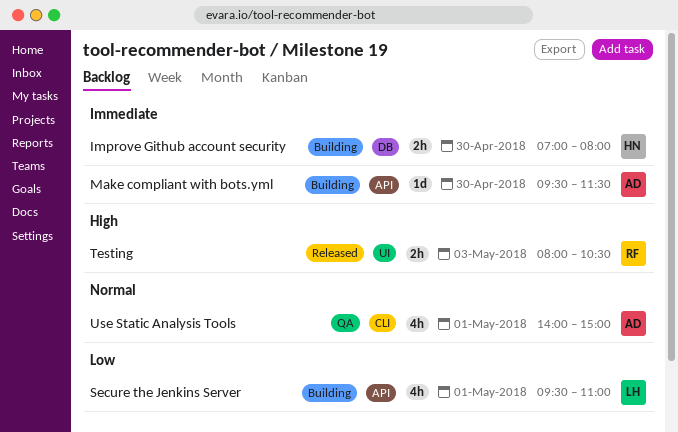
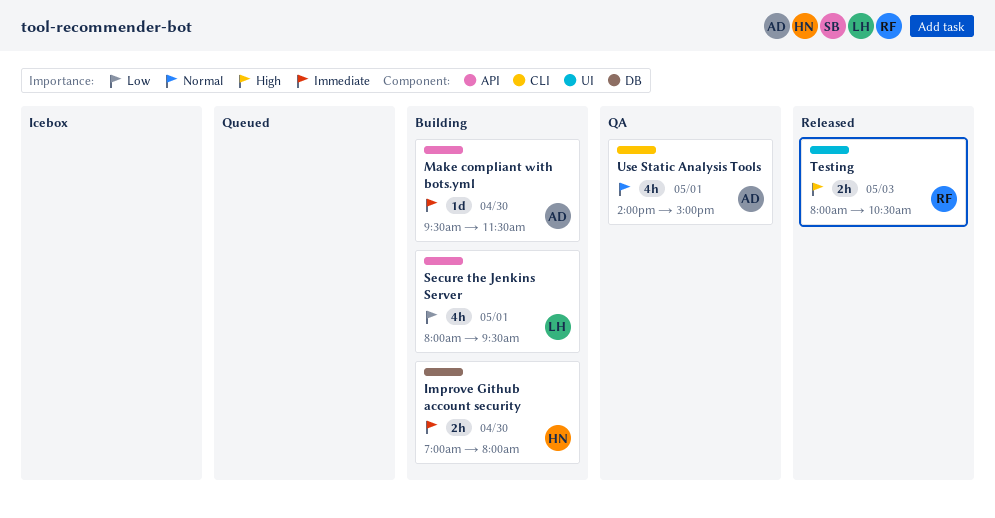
Secure the Jenkins Server, begins: 09:30 -> 08:00
Secure the Jenkins Server, ends: 11:00 -> 09:30

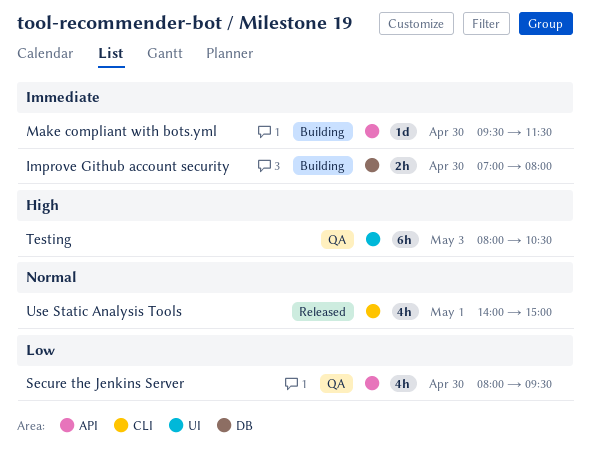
Secure the Jenkins Server, status: Building -> QA
Secure the Jenkins Server, day: May 1 -> Apr 30
Testing, status: Released -> QA
Testing, estimate: 2h -> 6h
Use Static Analysis Tools, status: QA -> Released

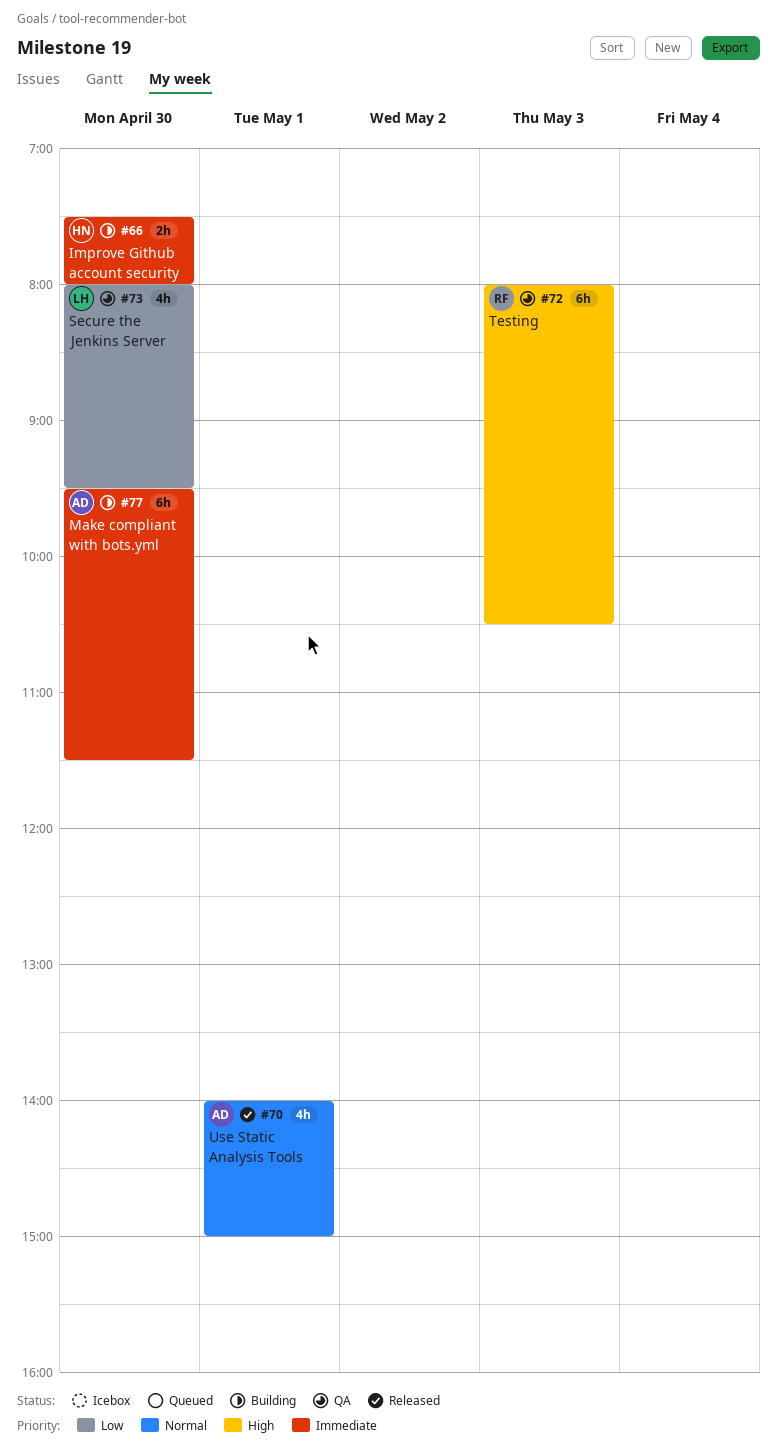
Improve Github account security, begins: 07:00 -> 07:30
Make compliant with bots.yml, estimate: 1d -> 6h

